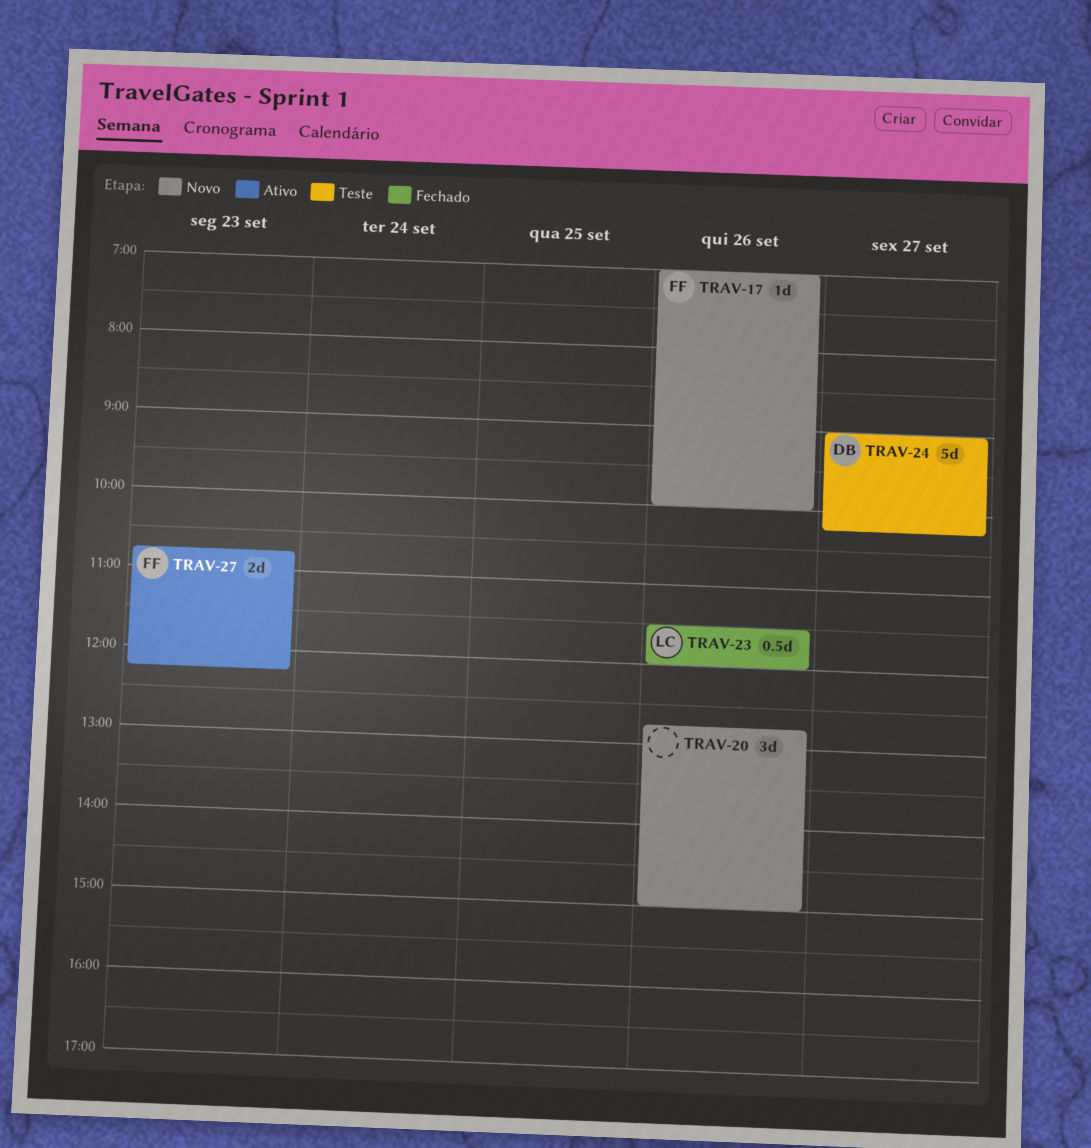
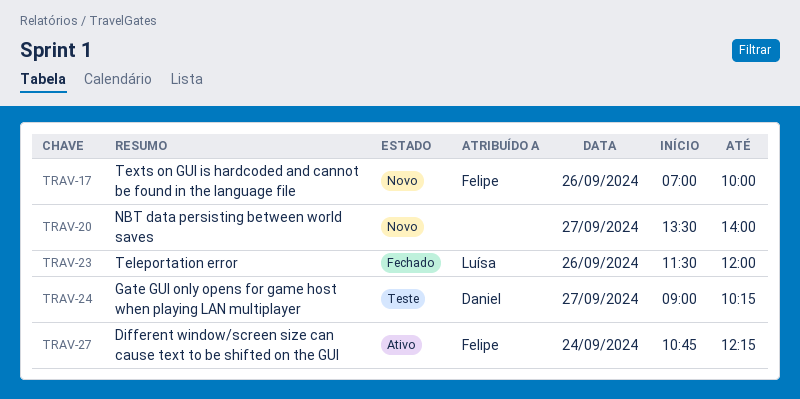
TRAV-20, day: Sep 26 -> Sep 27
TRAV-20, begins: 12:45 -> 13:30
TRAV-20, ends: 15:00 -> 14:00
TRAV-27, day: Sep 23 -> Sep 24

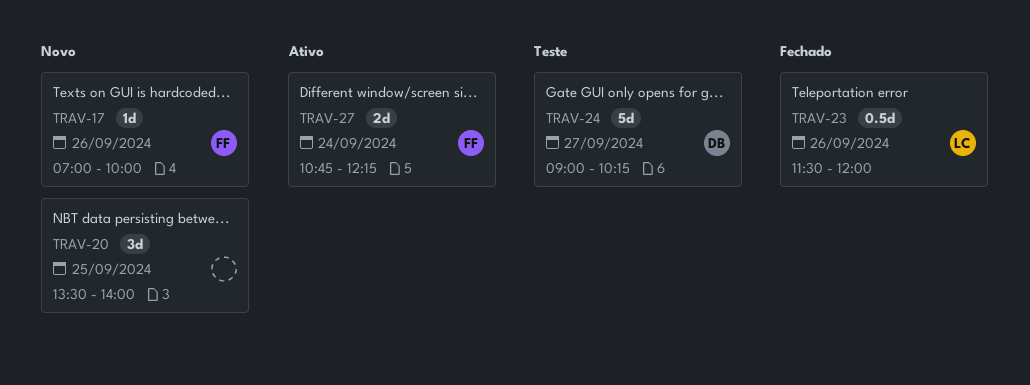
TRAV-20, day: Sep 27 -> Sep 25

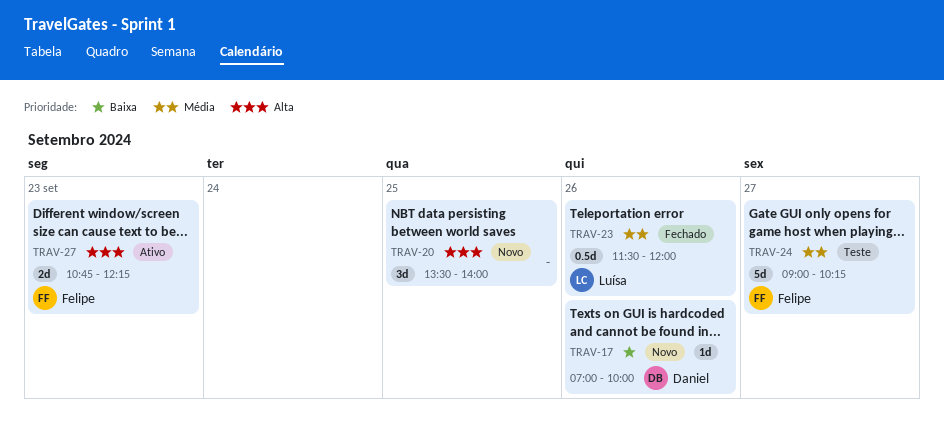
TRAV-17, owner: Felipe -> Daniel
TRAV-24, owner: Daniel -> Felipe
TRAV-27, day: Sep 24 -> Sep 23

